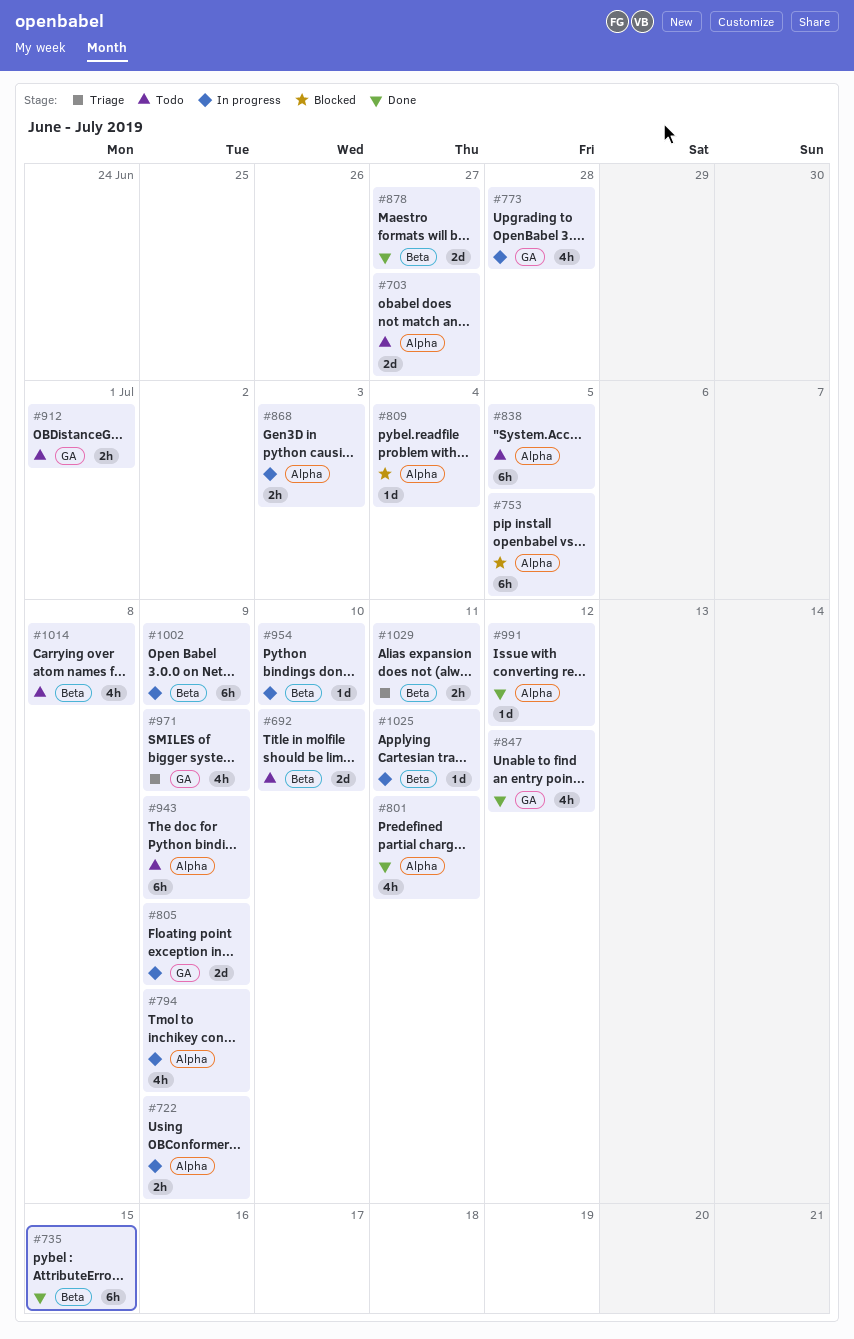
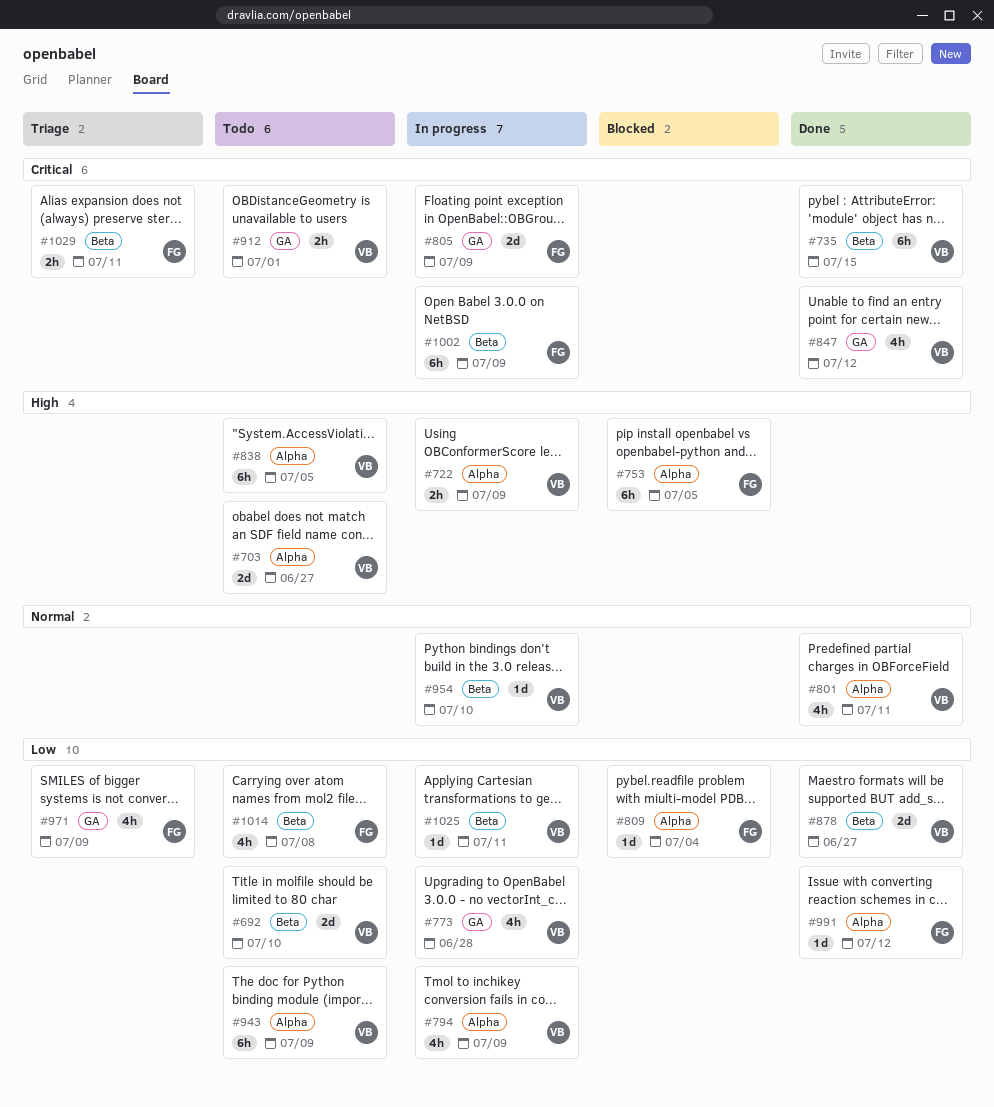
#868: present -> none

